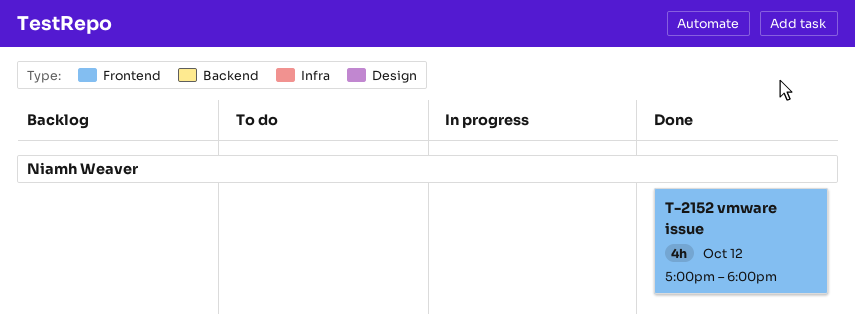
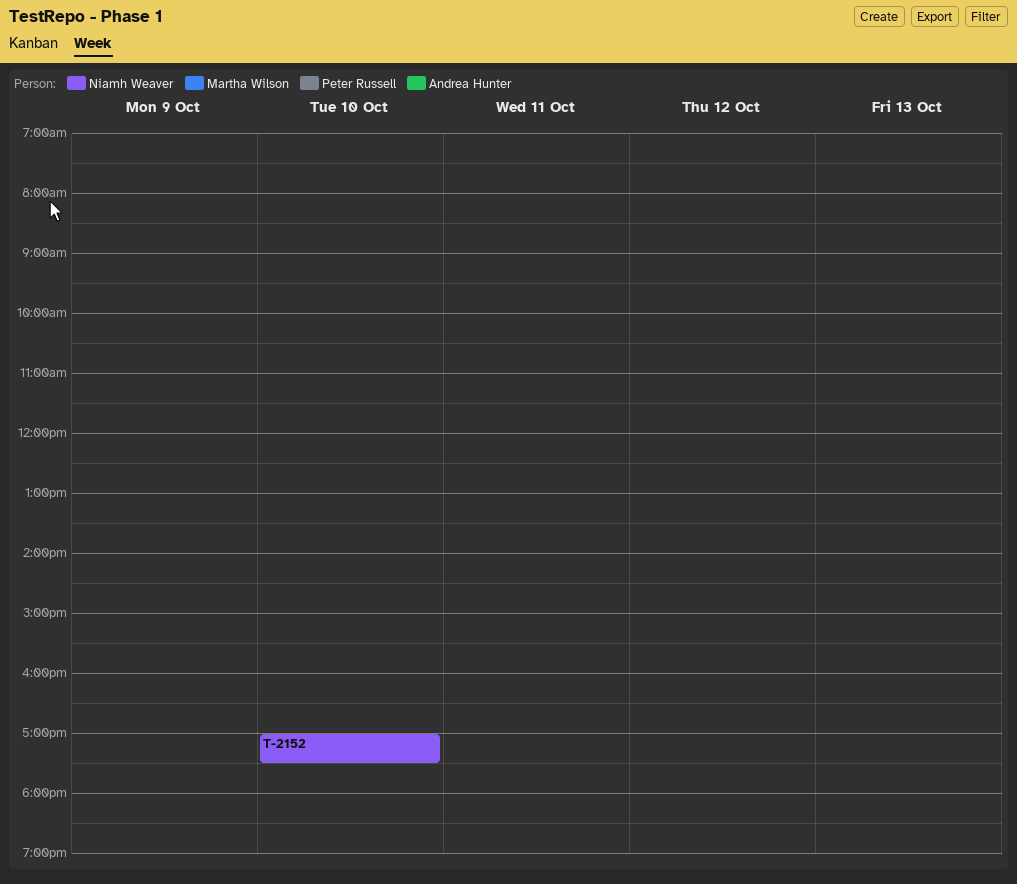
T-2152, day: Oct 12 -> Oct 10
T-2152, ends: 18:00 -> 17:30

